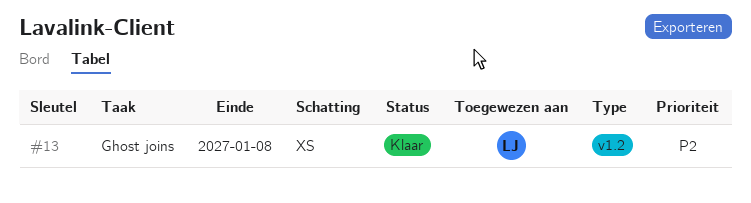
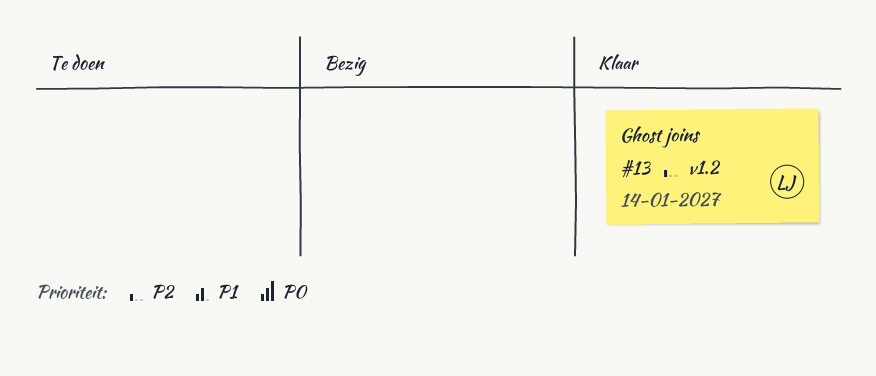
#13, due: Jan 8 -> Jan 14

